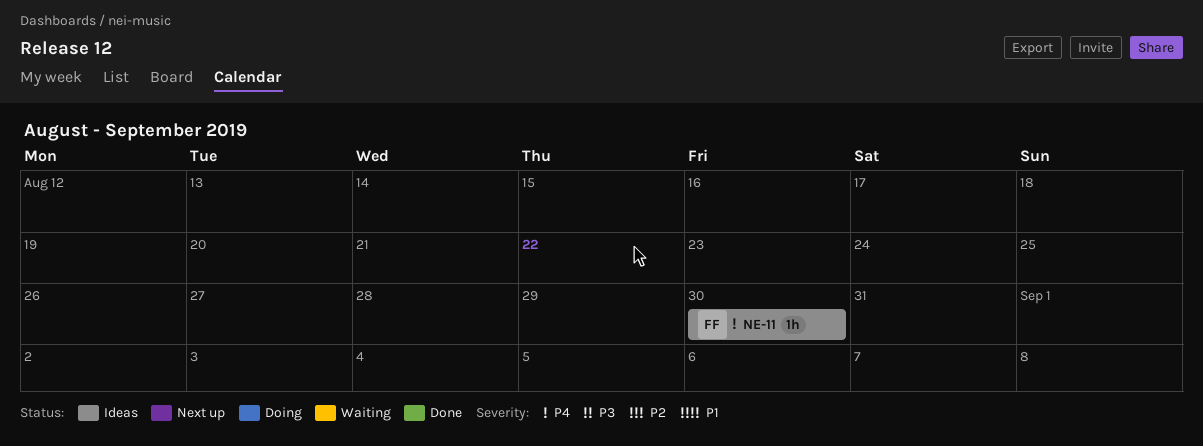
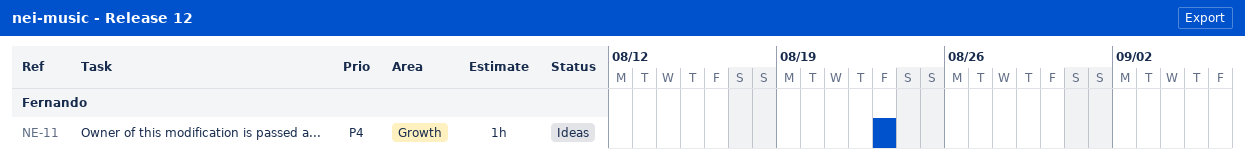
NE-11, start: Aug 30 -> Aug 23
NE-11, due: Aug 30 -> Aug 23

